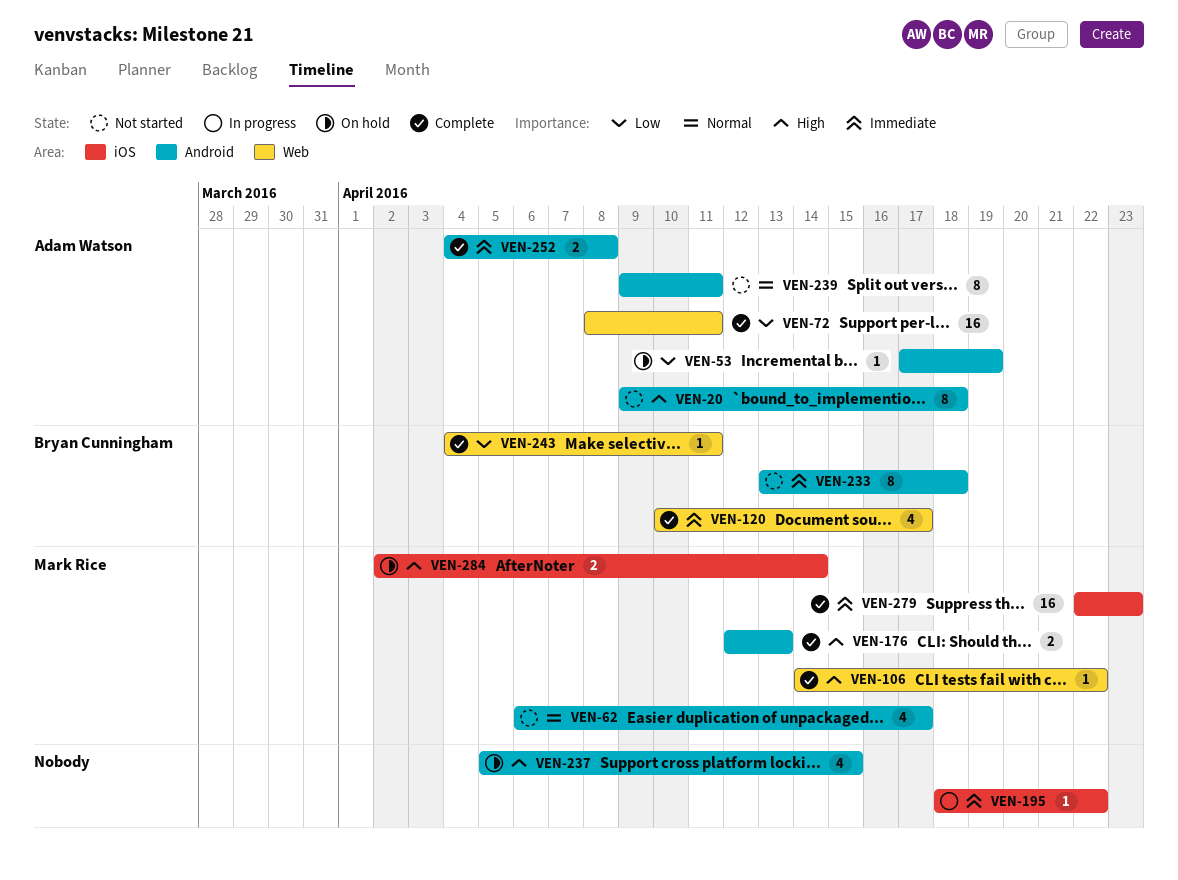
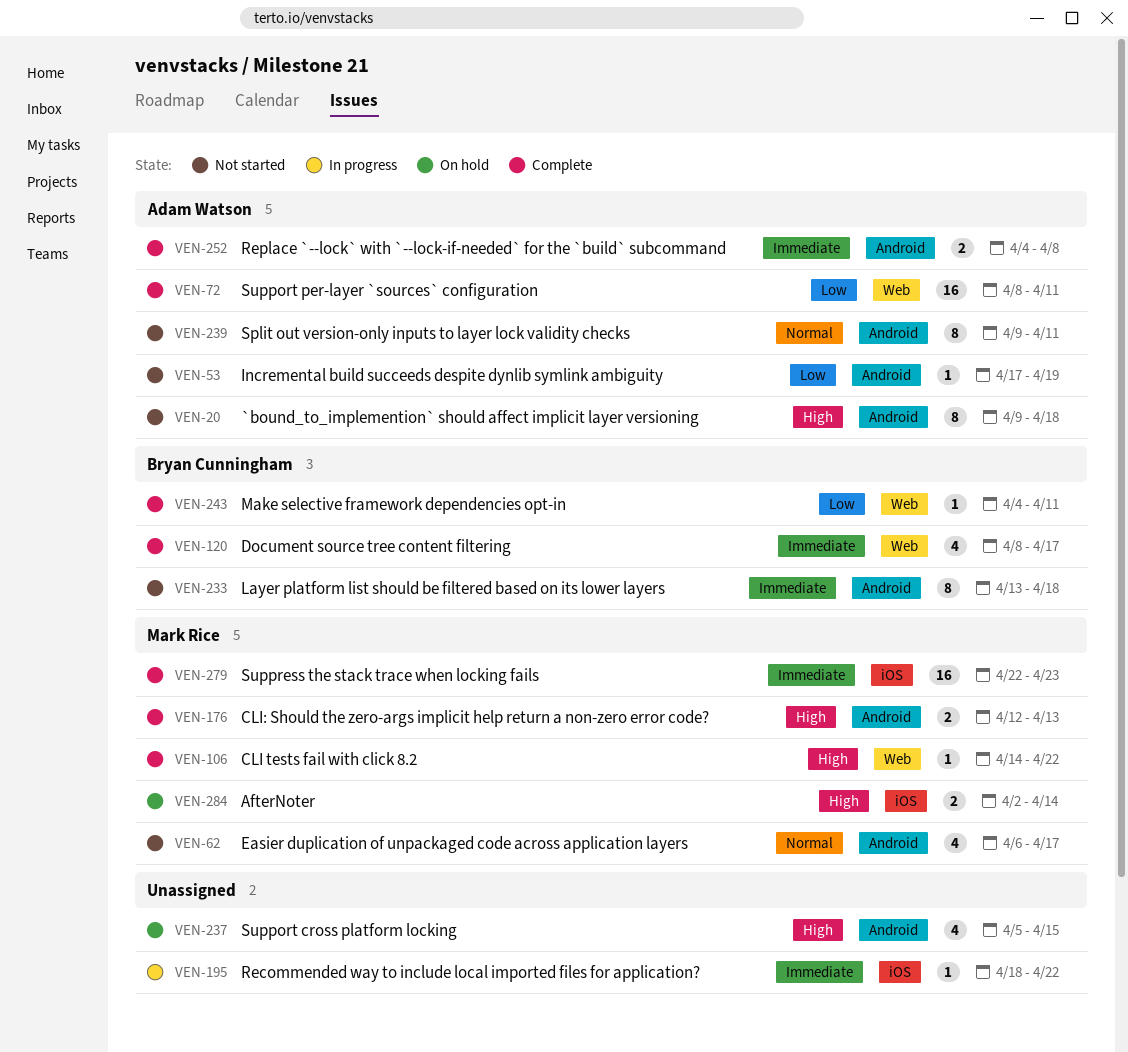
VEN-53, status: On hold -> Not started
VEN-120, start: Apr 10 -> Apr 8

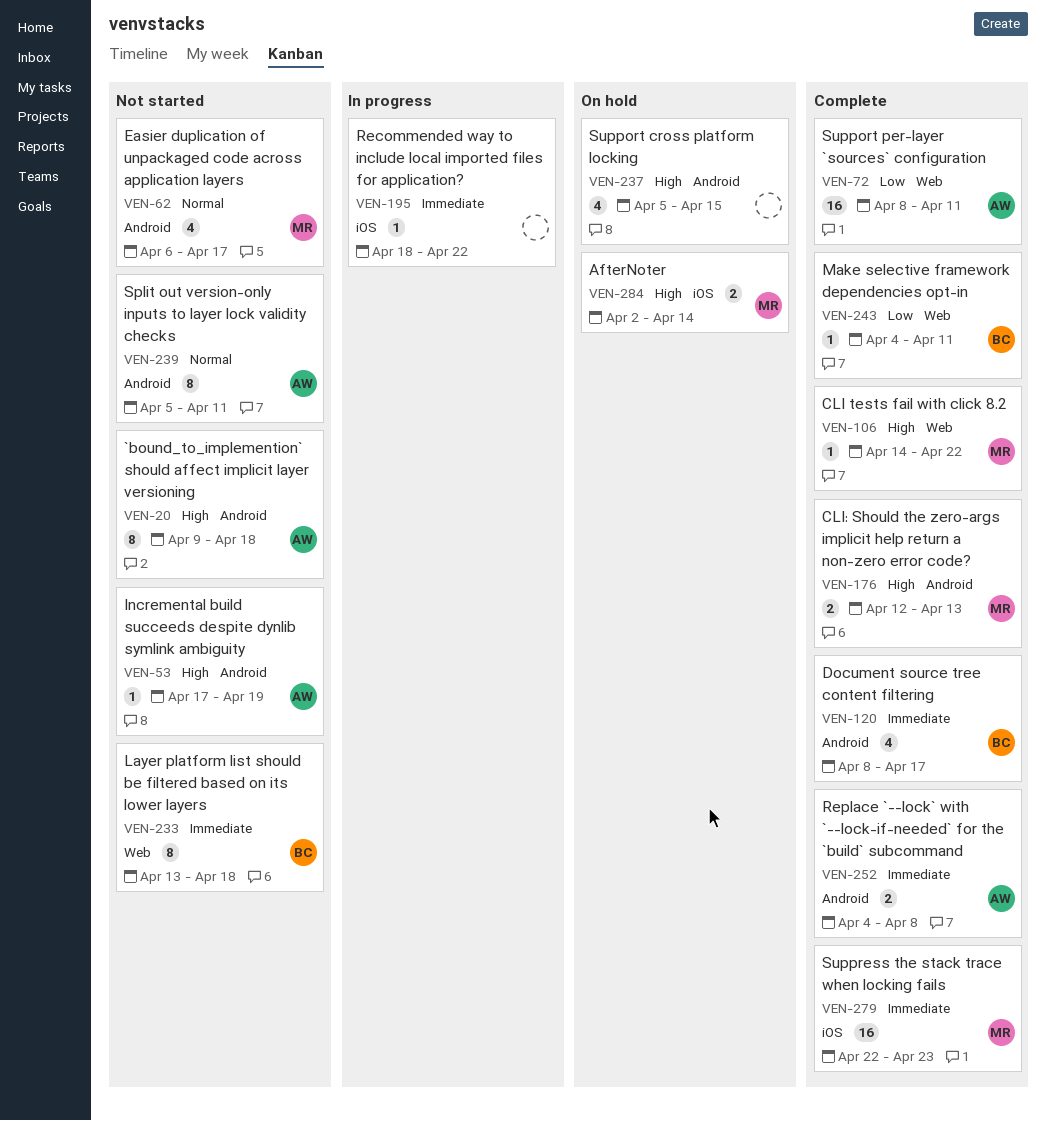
VEN-53, priority: Low -> High
VEN-120, label: Web -> Android
VEN-233, label: Android -> Web
VEN-239, start: Apr 9 -> Apr 5

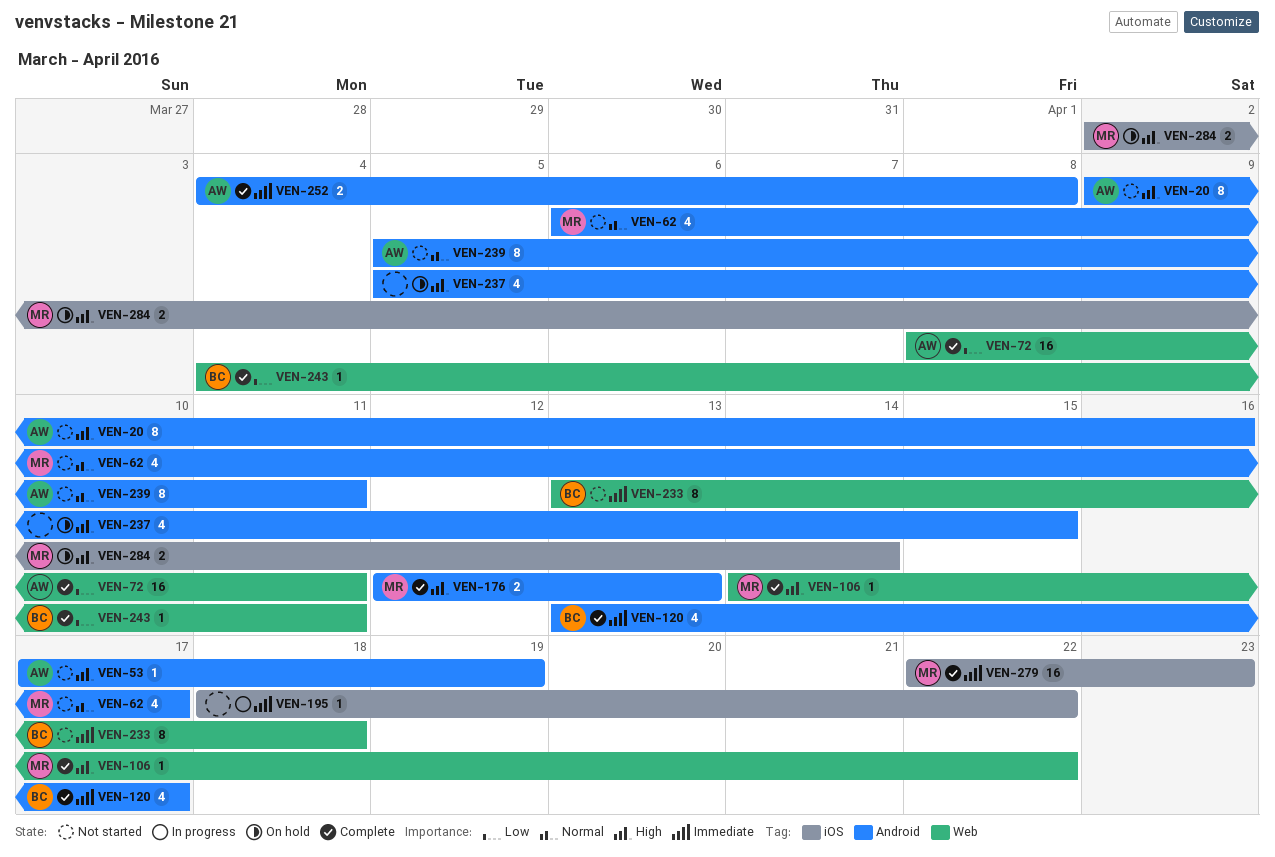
VEN-20, due: Apr 18 -> Apr 16
VEN-120, start: Apr 8 -> Apr 13

